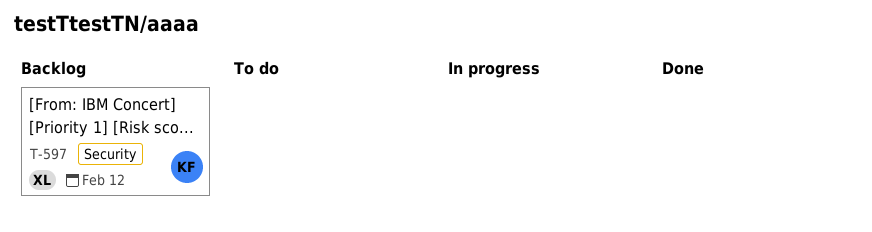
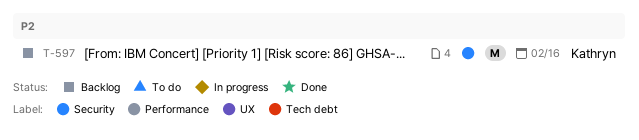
T-597, estimate: XL -> M
T-597, due: Feb 12 -> Feb 16

